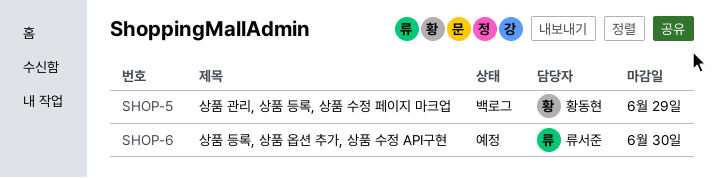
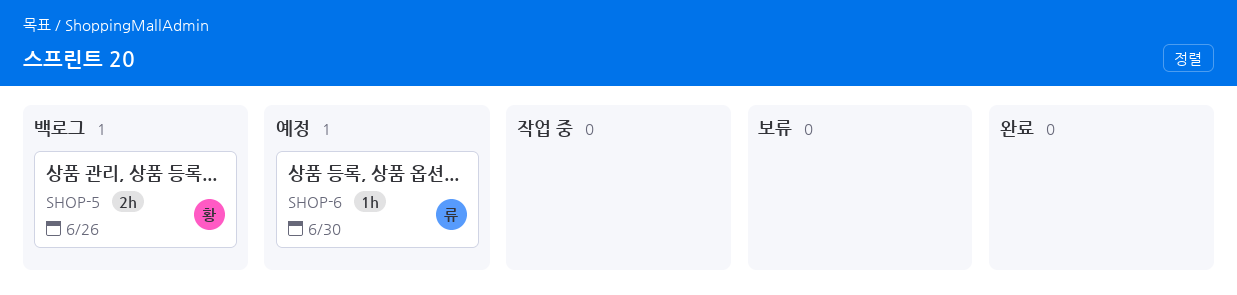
SHOP-5, due: Jun 29 -> Jun 26

